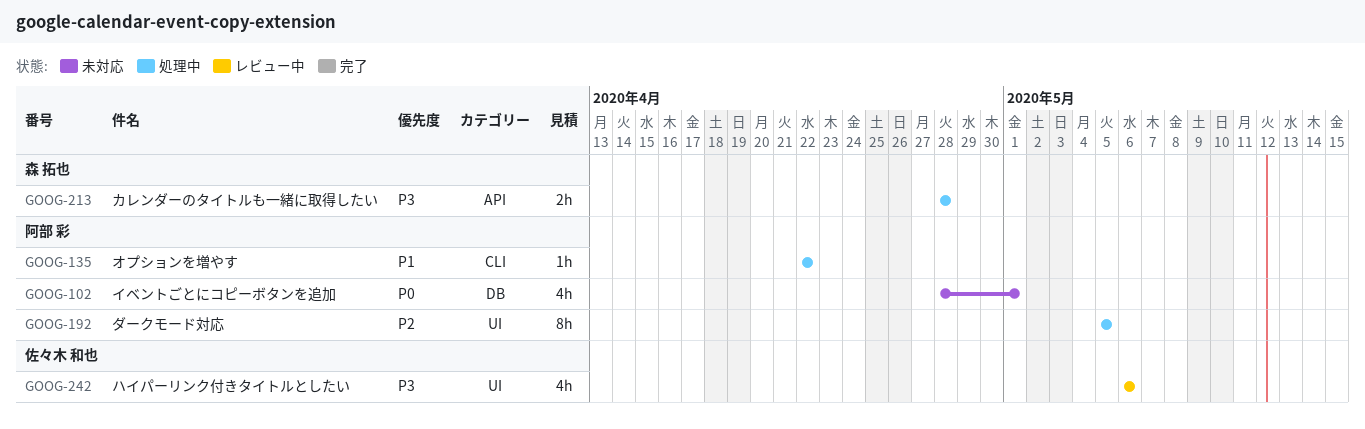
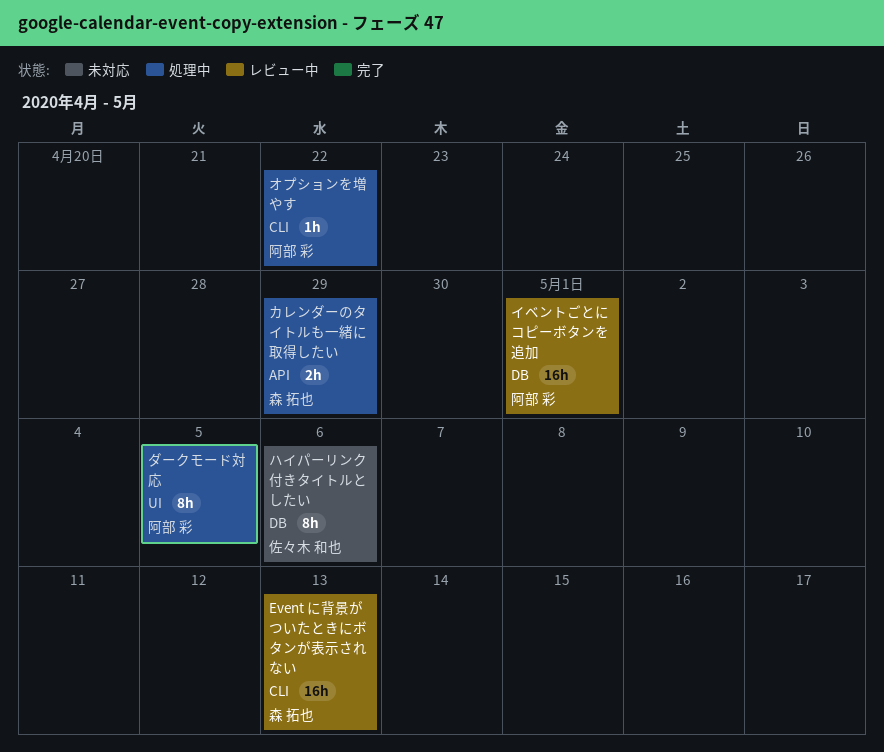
Event に背景がついたときにボタンが表示されない: none -> present
イベントごとにコピーボタンを追加, status: 未対応 -> レビュー中
イベントごとにコピーボタンを追加, estimate: 4h -> 16h
カレンダーのタイトルも一緒に取得したい, due: Apr 28 -> Apr 29
ハイパーリンク付きタイトルとしたい, status: レビュー中 -> 未対応
ハイパーリンク付きタイトルとしたい, label: UI -> DB
ハイパーリンク付きタイトルとしたい, estimate: 4h -> 8h

